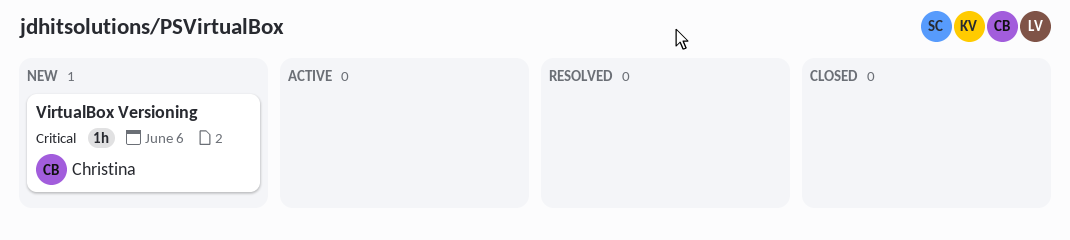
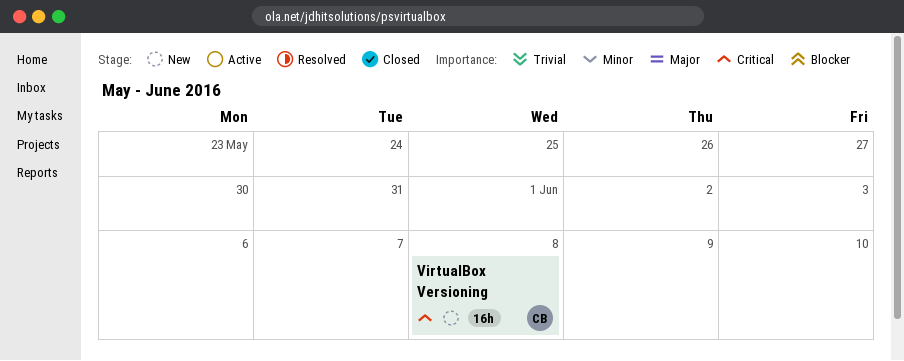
VirtualBox Versioning, estimate: 1h -> 16h
VirtualBox Versioning, due: Jun 6 -> Jun 8

